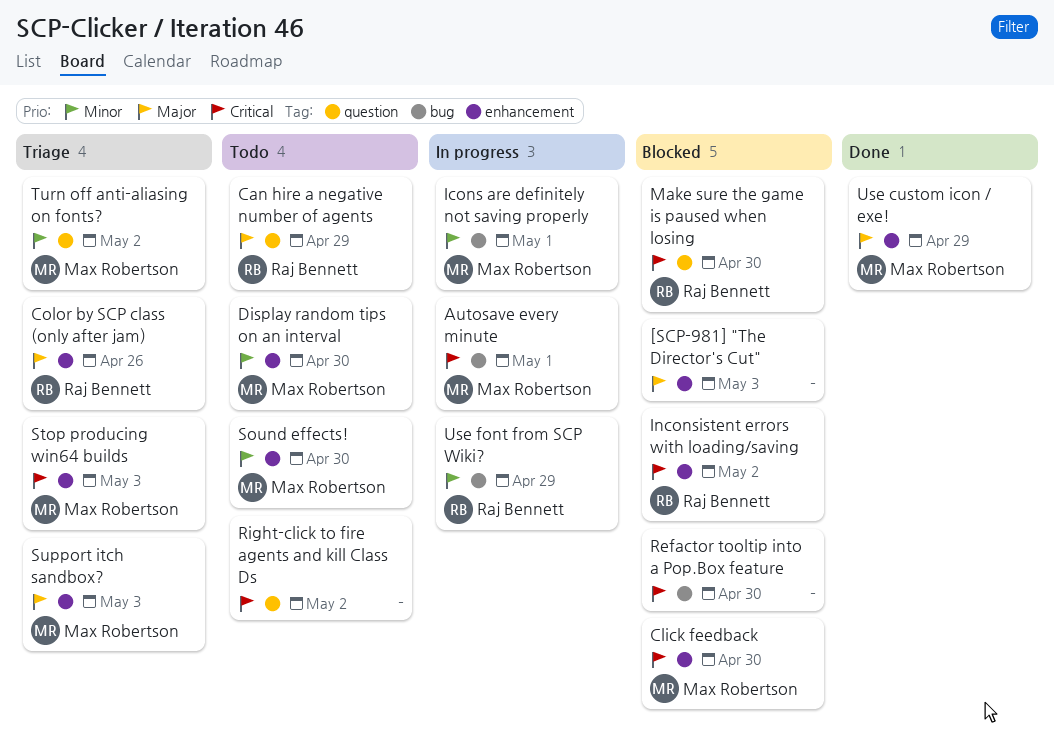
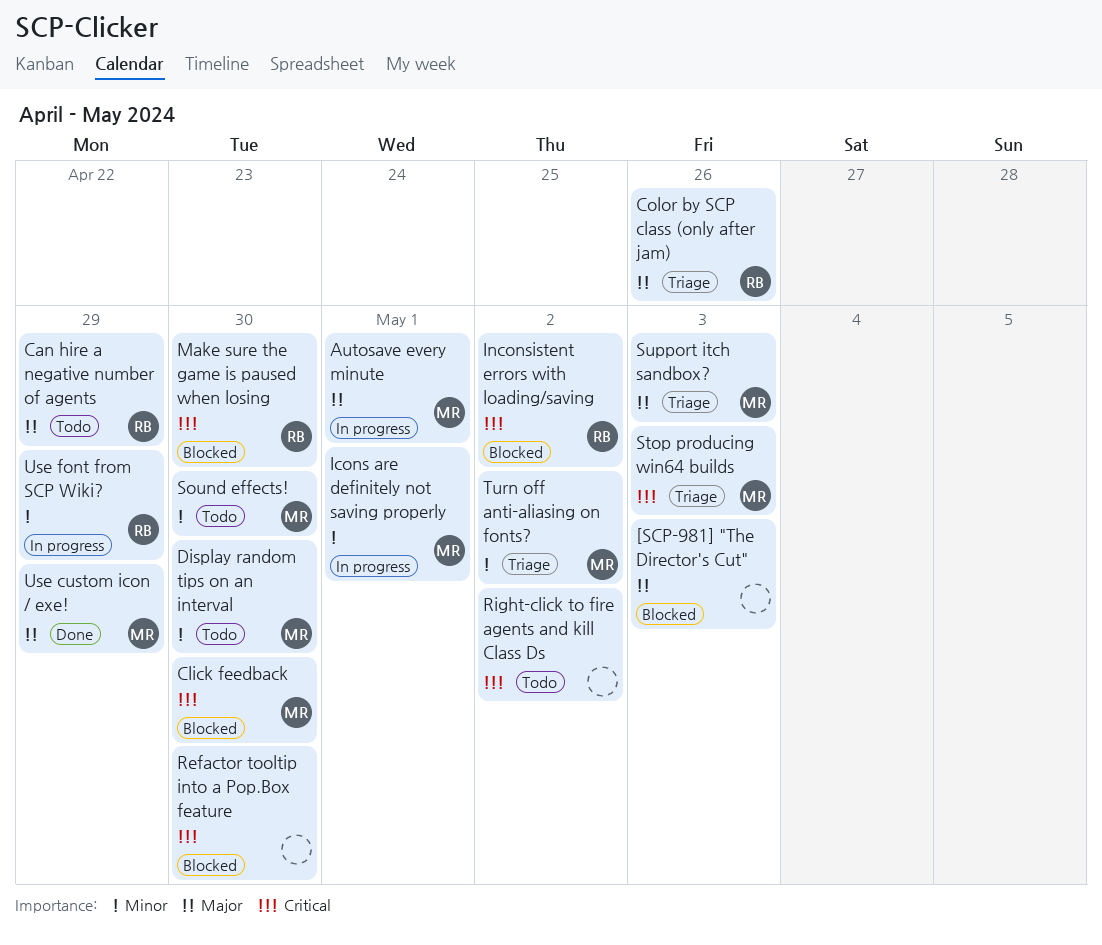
Autosave every minute, priority: Critical -> Major

